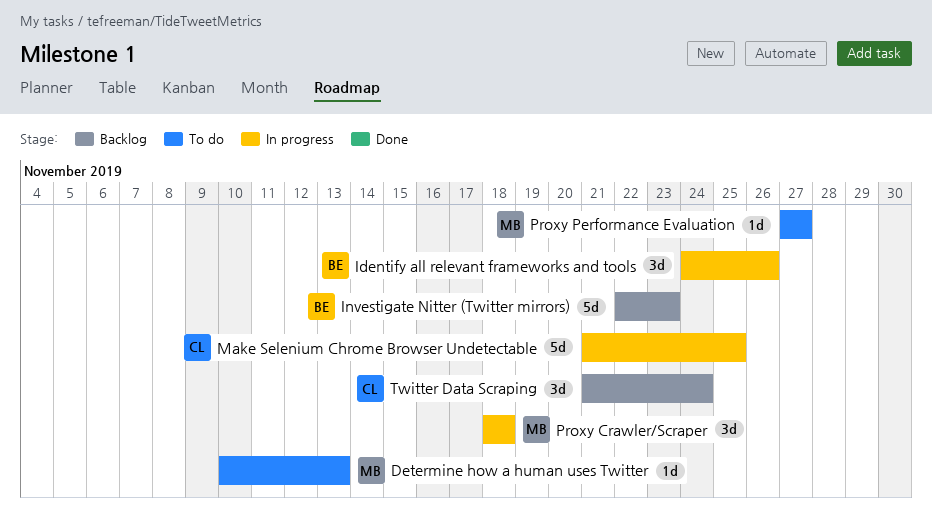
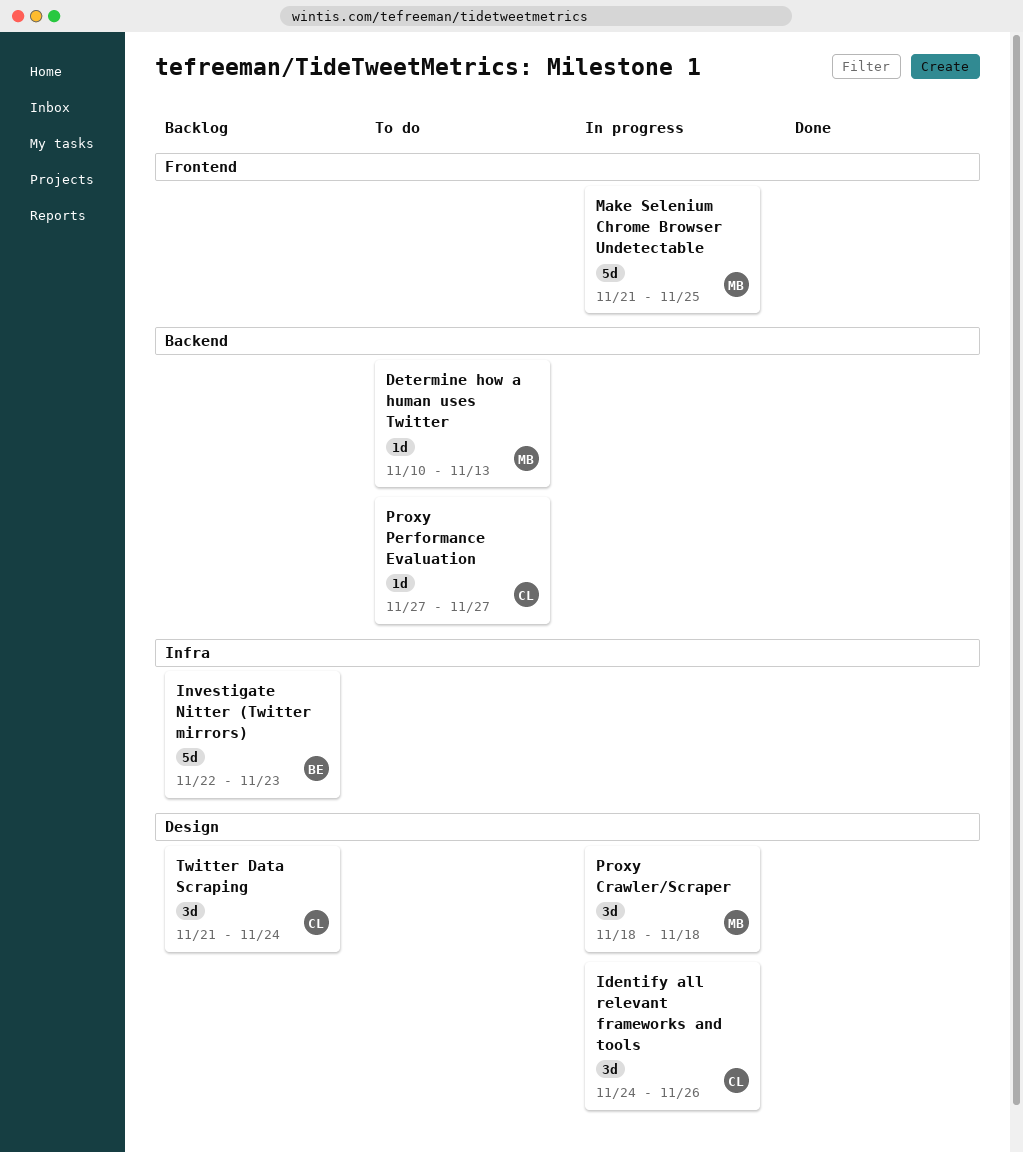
Identify all relevant frameworks and tools, owner: BE -> CL
Make Selenium Chrome Browser Undetectable, owner: CL -> MB
Proxy Performance Evaluation, owner: MB -> CL

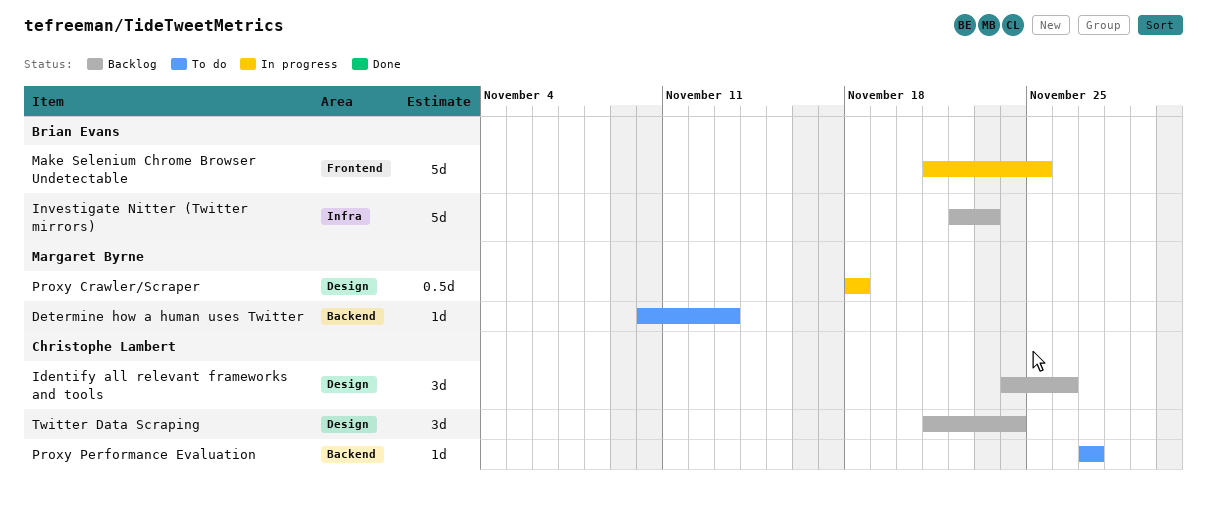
Identify all relevant frameworks and tools, status: In progress -> Backlog
Make Selenium Chrome Browser Undetectable, owner: Margaret Byrne -> Brian Evans
Proxy Crawler/Scraper, estimate: 3d -> 0.5d

